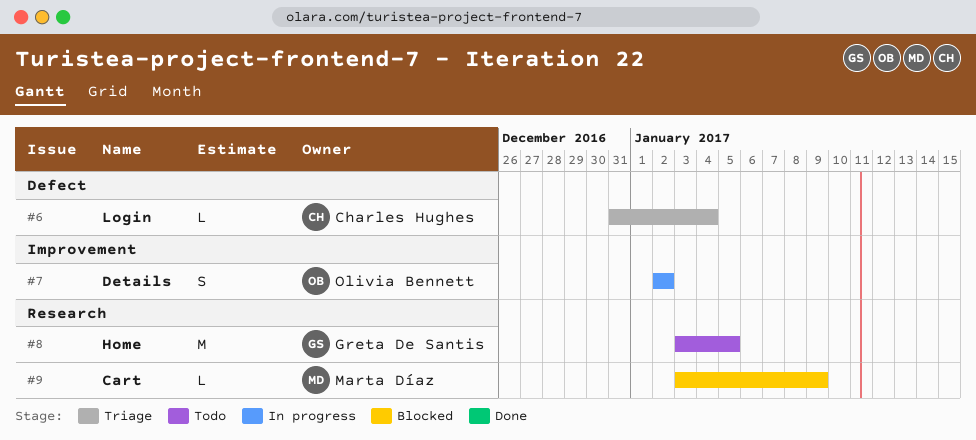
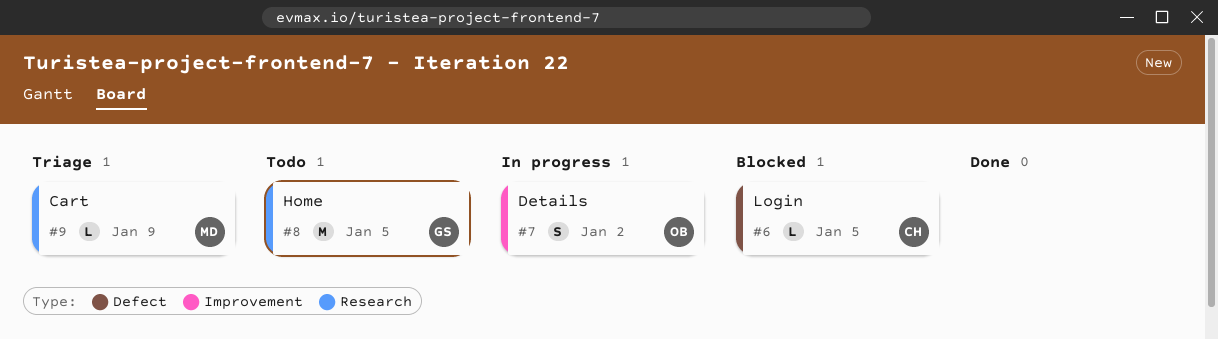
#6, status: Triage -> Blocked
#6, due: Jan 4 -> Jan 5
#9, status: Blocked -> Triage

